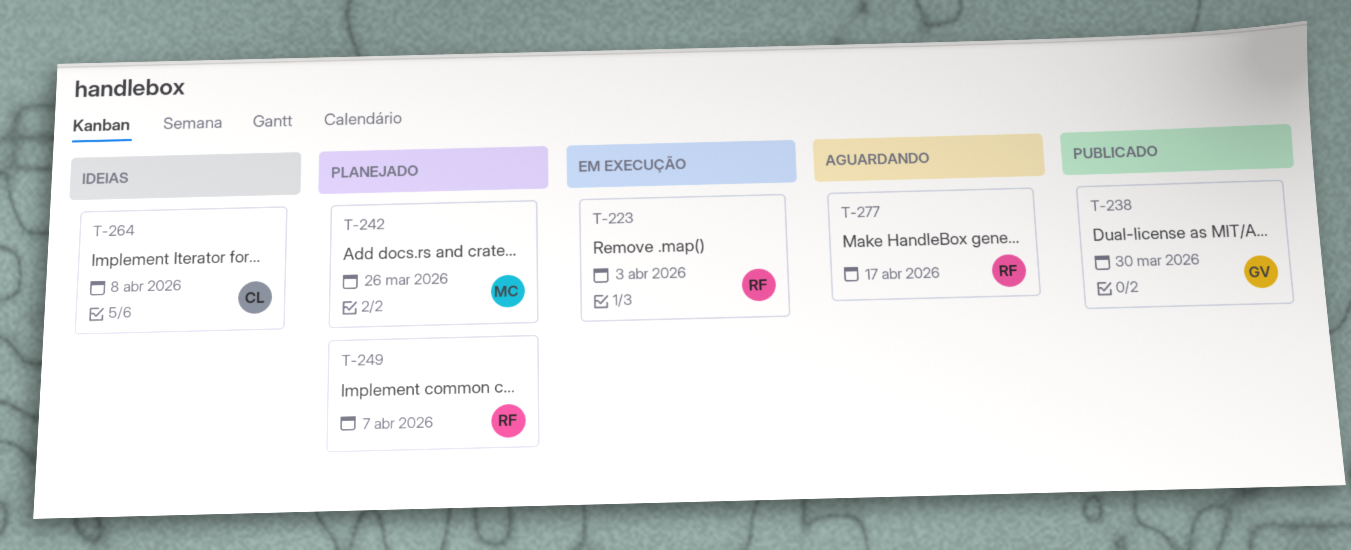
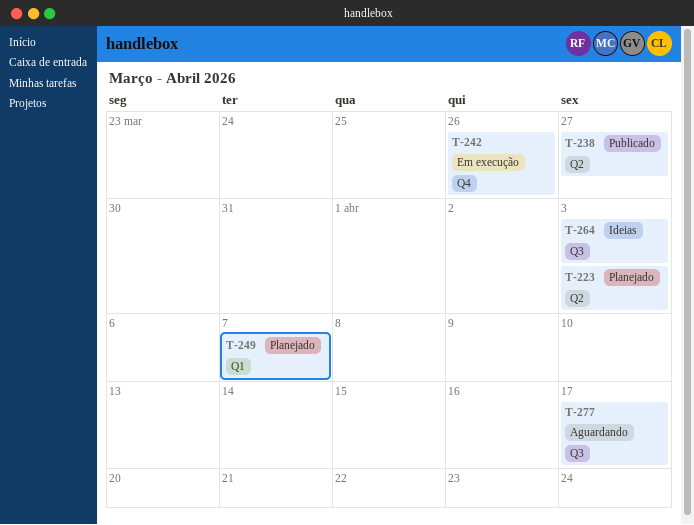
T-223, status: Em execução -> Planejado
T-238, due: Mar 30 -> Mar 27
T-242, status: Planejado -> Em execução
T-264, due: Apr 8 -> Apr 3

